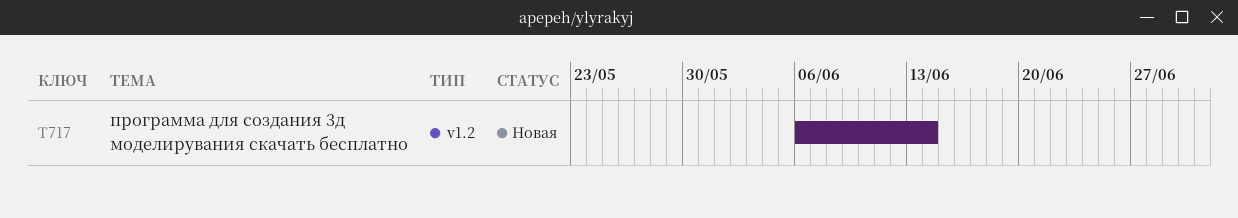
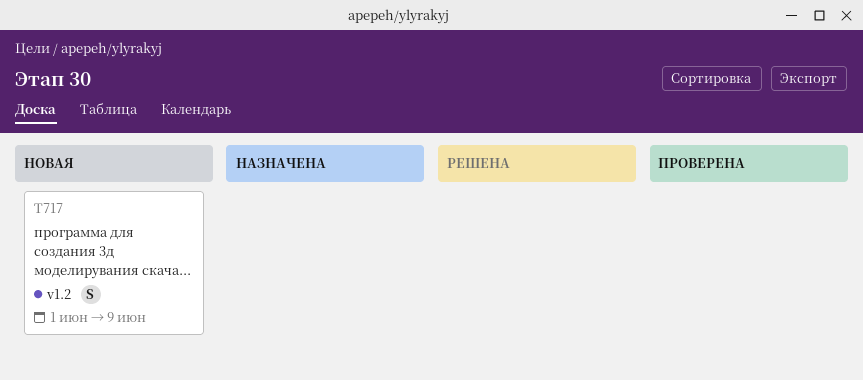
T717, start: Jun 6 -> Jun 1
T717, due: Jun 14 -> Jun 9

